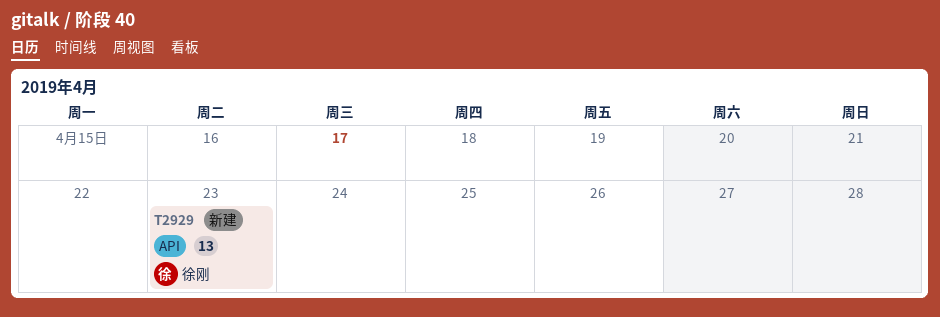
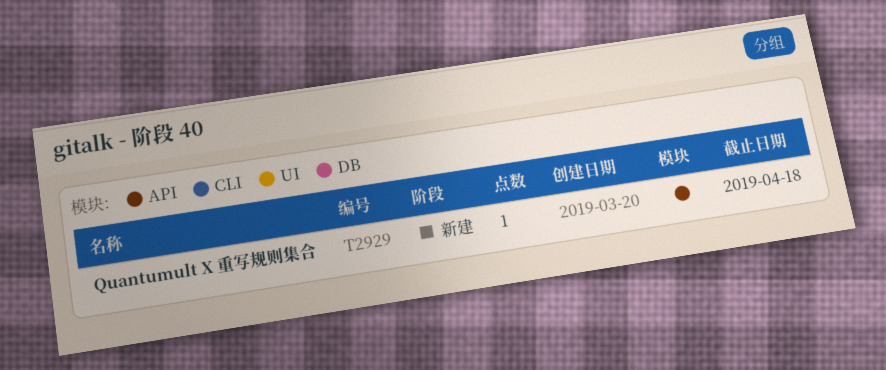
T2929, estimate: 13 -> 1
T2929, due: Apr 23 -> Apr 18

